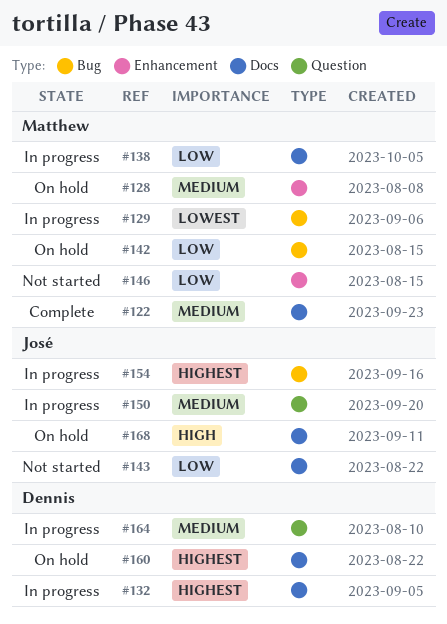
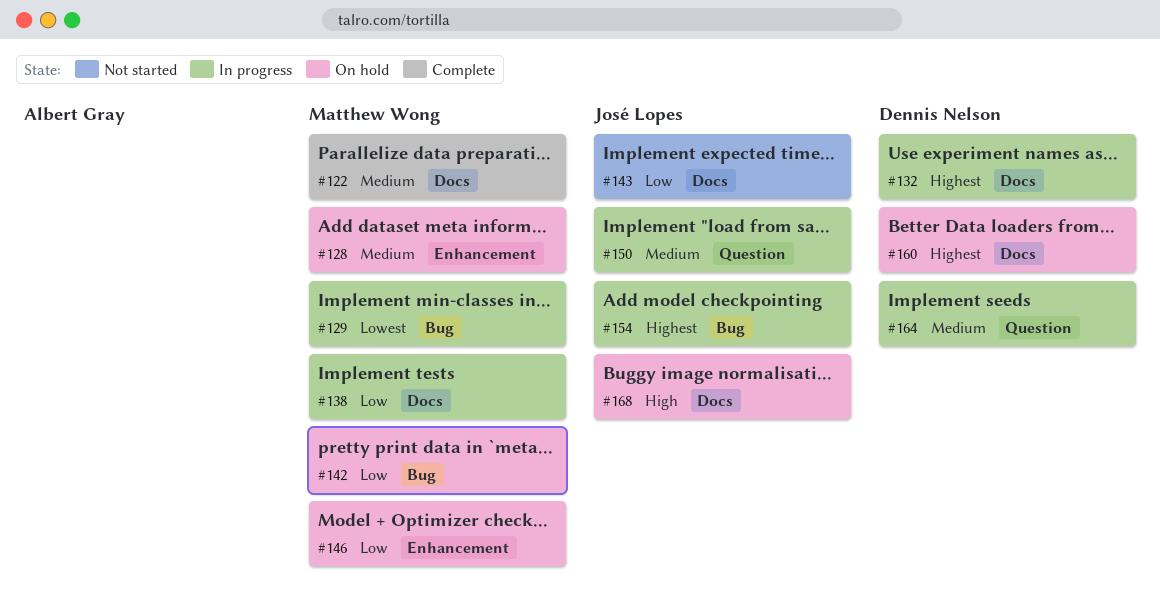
#146, status: Not started -> On hold

